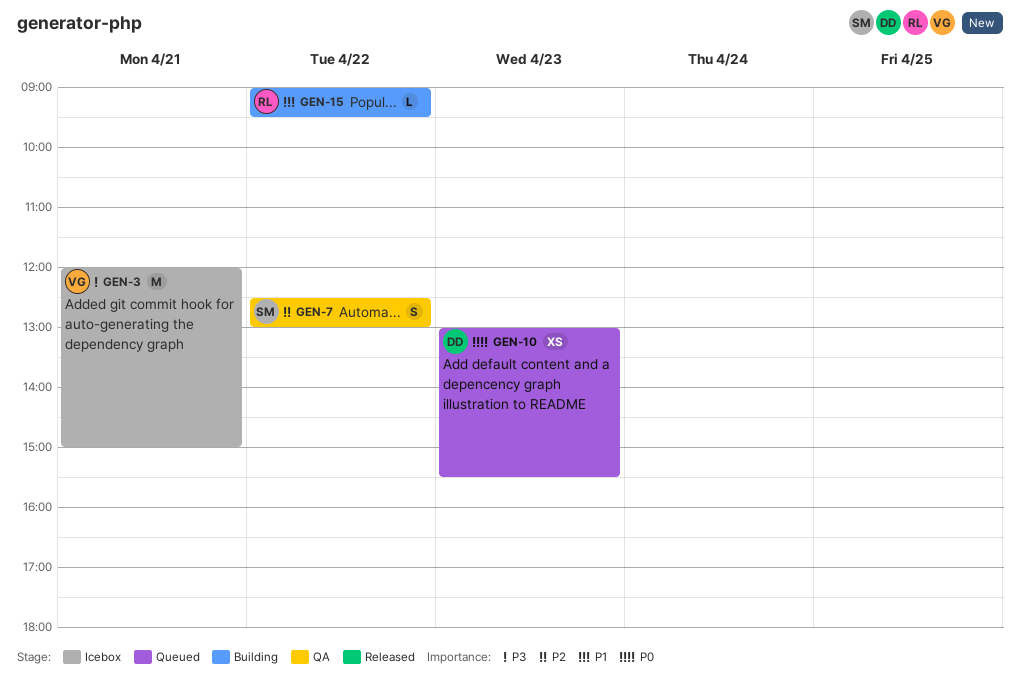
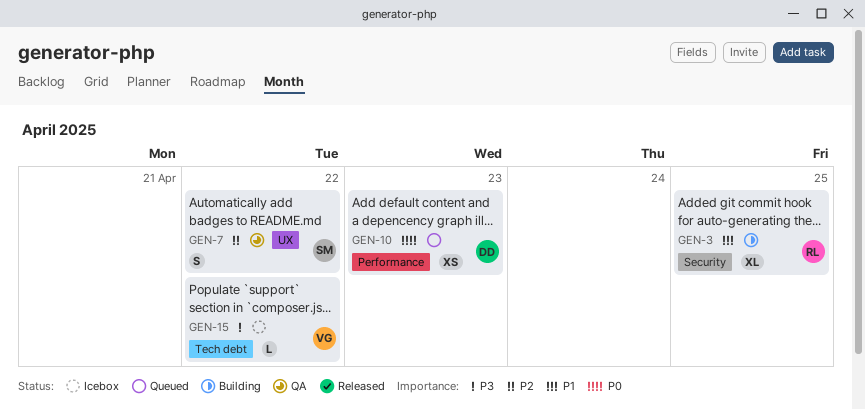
GEN-3, status: Icebox -> Building
GEN-3, owner: VG -> RL
GEN-3, priority: P3 -> P1
GEN-3, estimate: M -> XL
GEN-3, day: Apr 21 -> Apr 25
GEN-15, status: Building -> Icebox
GEN-15, owner: RL -> VG
GEN-15, priority: P1 -> P3

